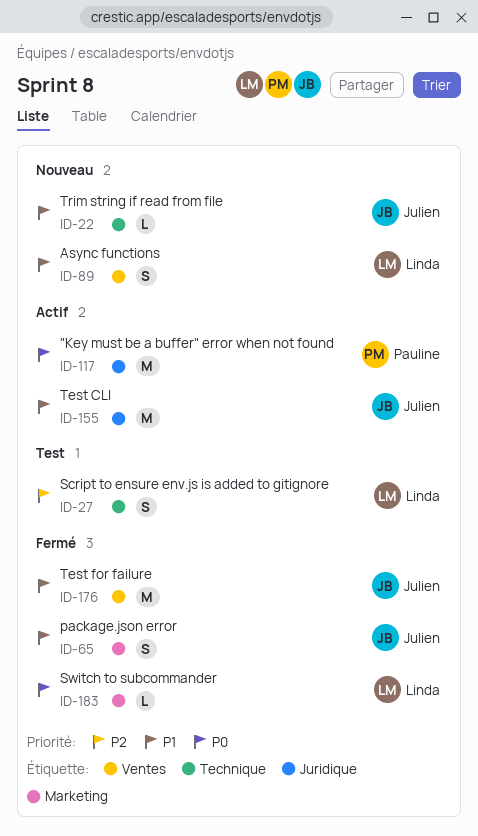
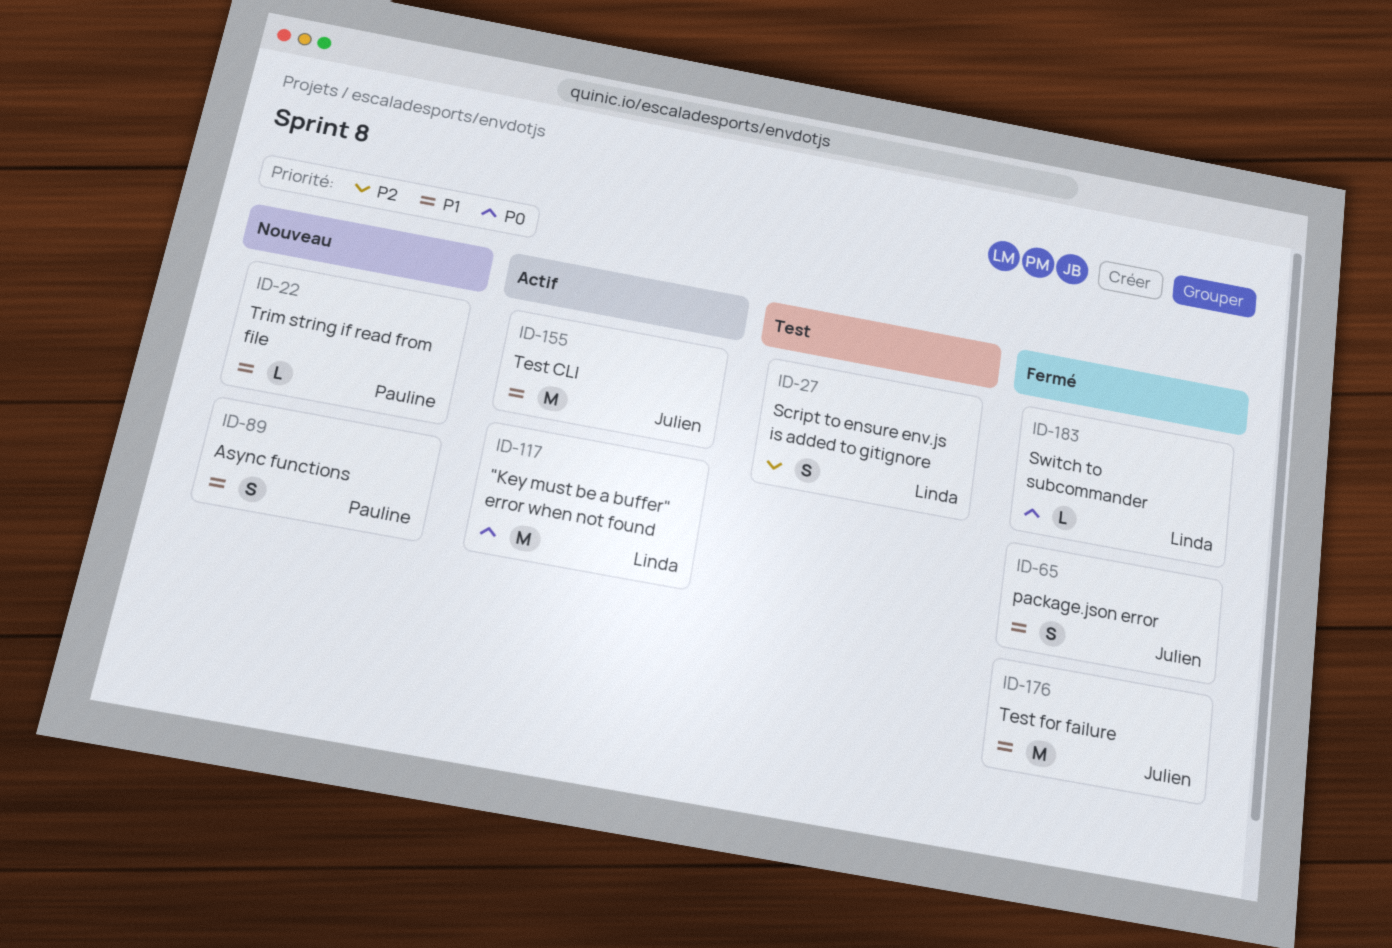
ID-22, owner: Julien -> Pauline
ID-89, owner: Linda -> Pauline
ID-117, owner: Pauline -> Linda

